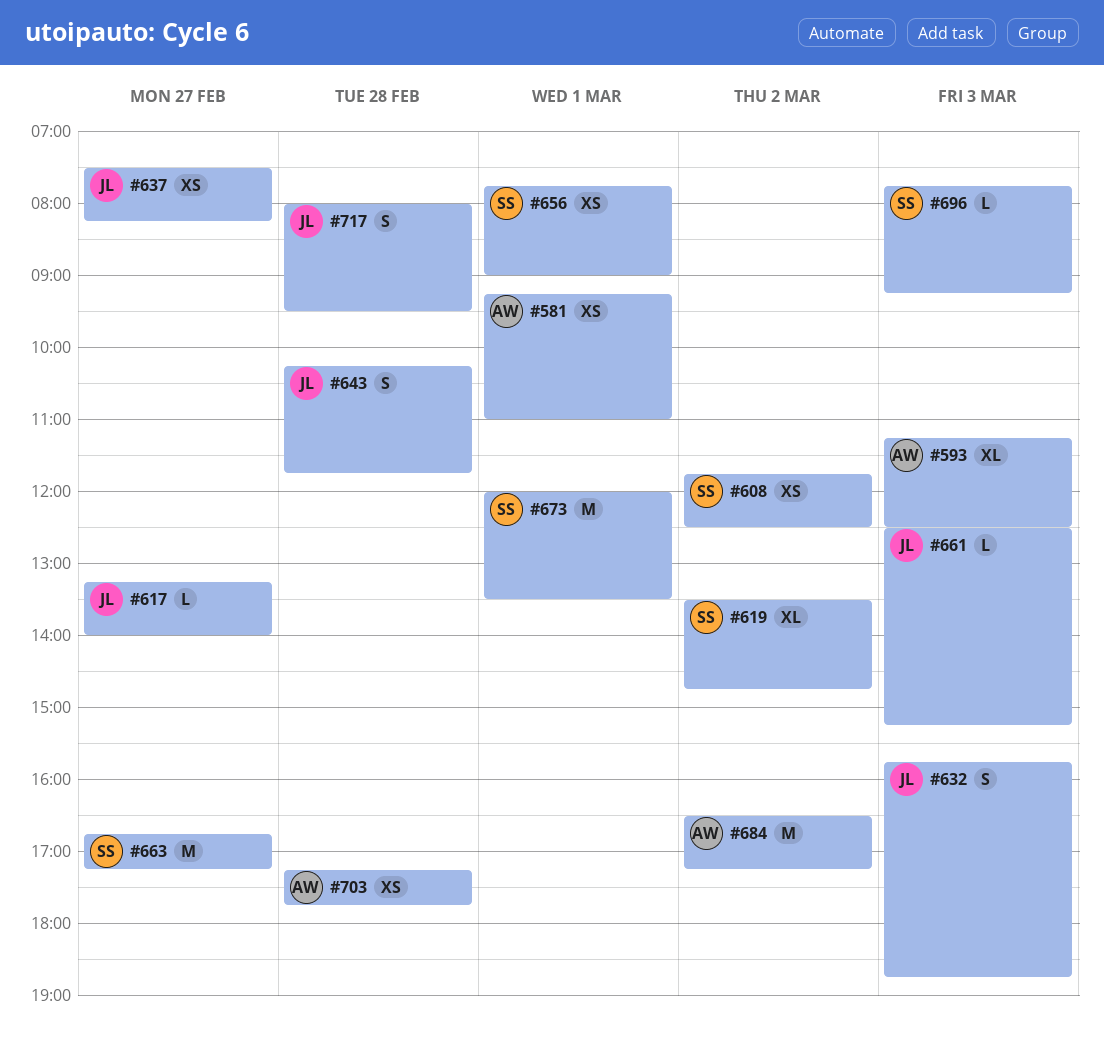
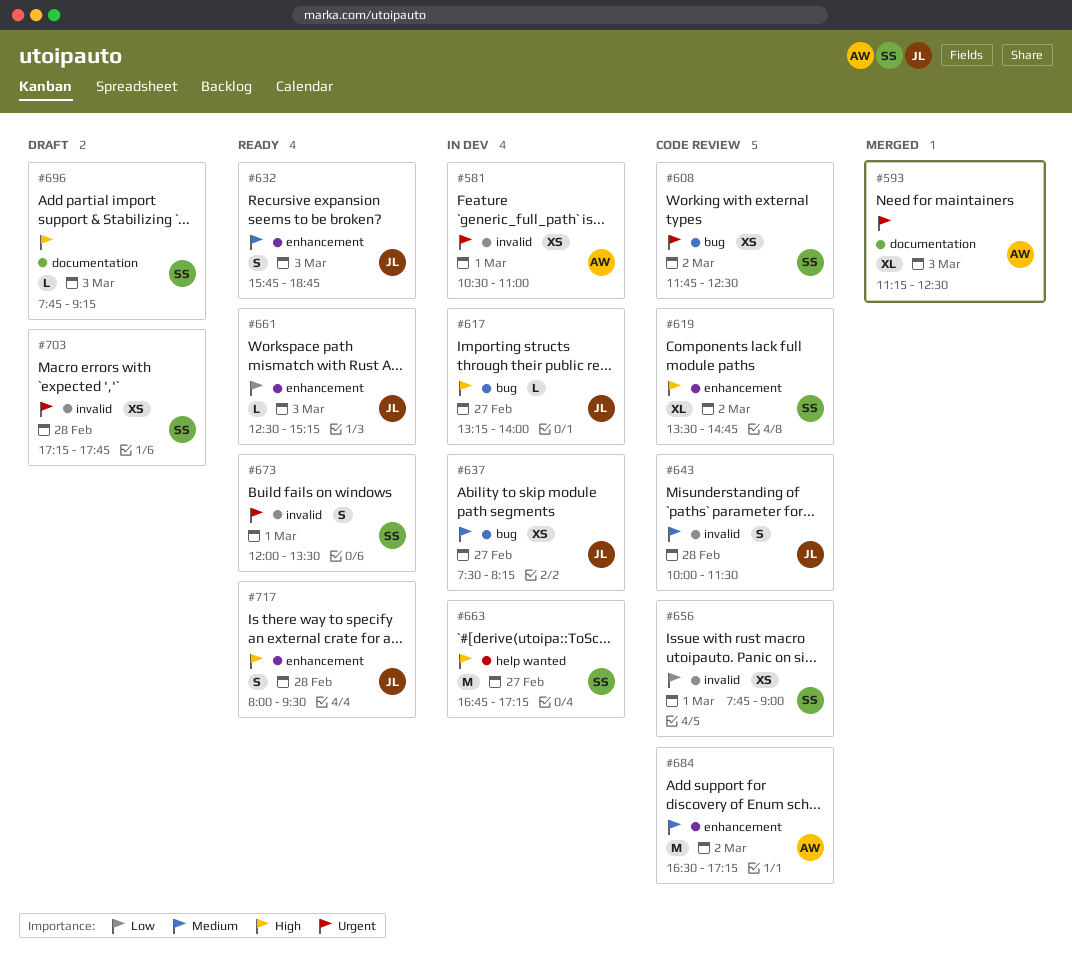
#581, begins: 09:15 -> 10:30
#643, begins: 10:15 -> 10:00
#643, ends: 11:45 -> 11:30
#673, estimate: M -> S
#703, owner: AW -> SS

